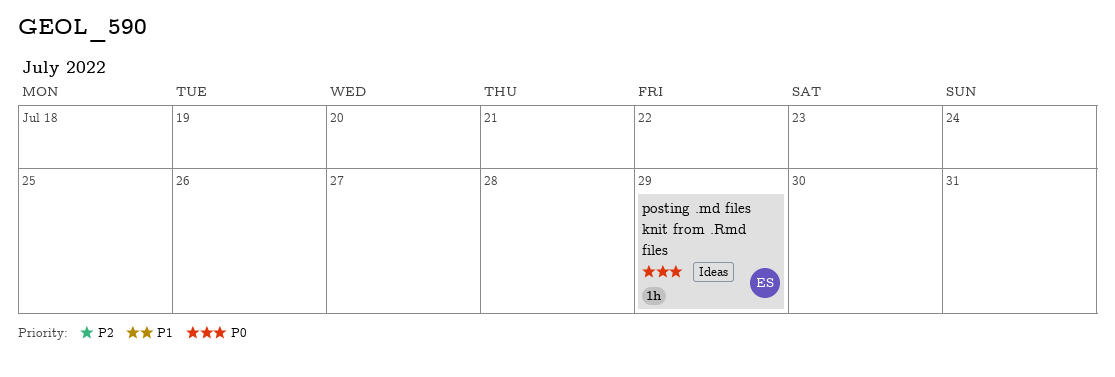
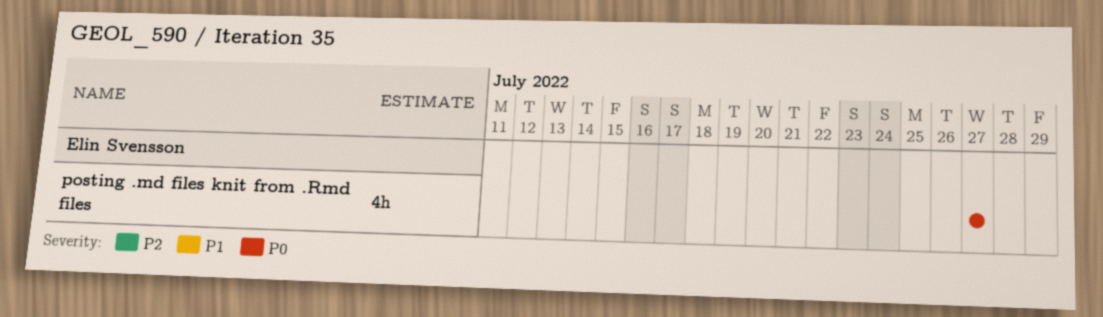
posting .md files knit from .Rmd files, estimate: 1h -> 4h
posting .md files knit from .Rmd files, due: Jul 29 -> Jul 27

